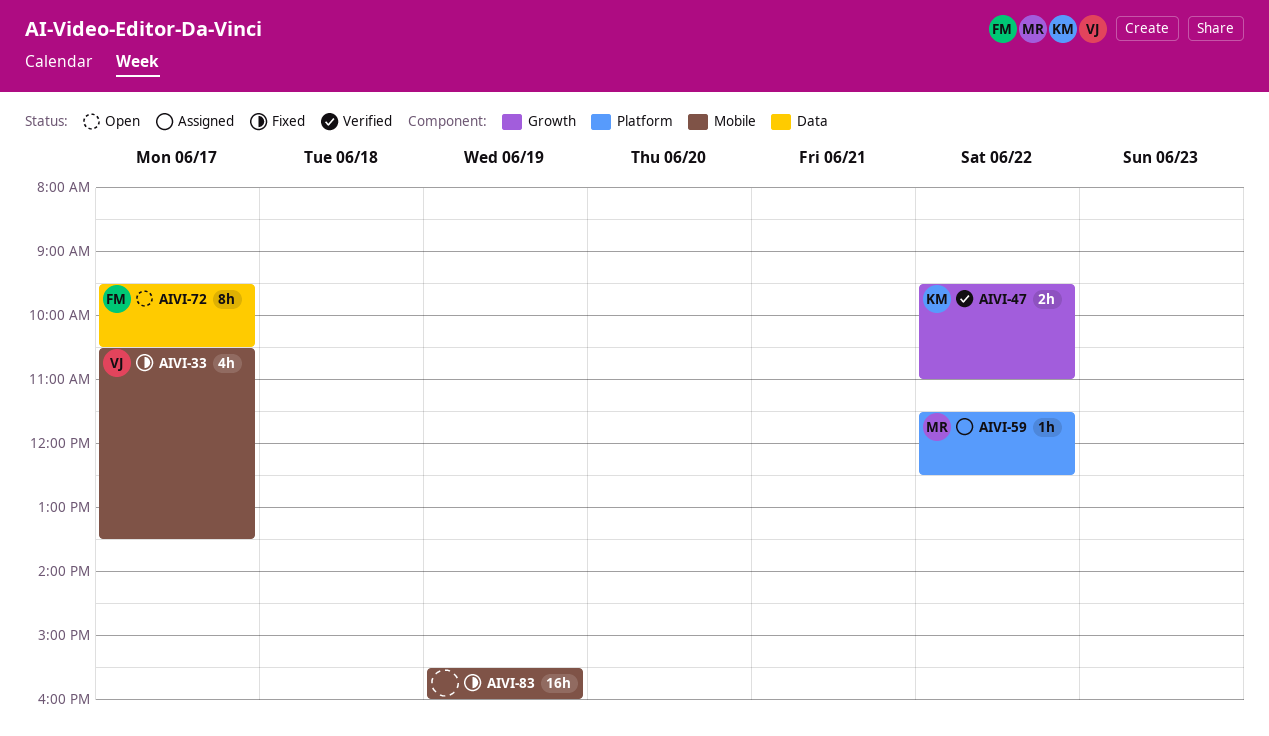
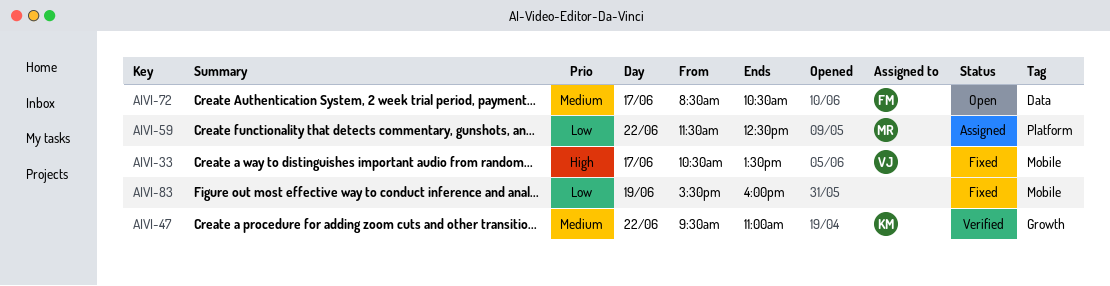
AIVI-72, begins: 09:30 -> 08:30

